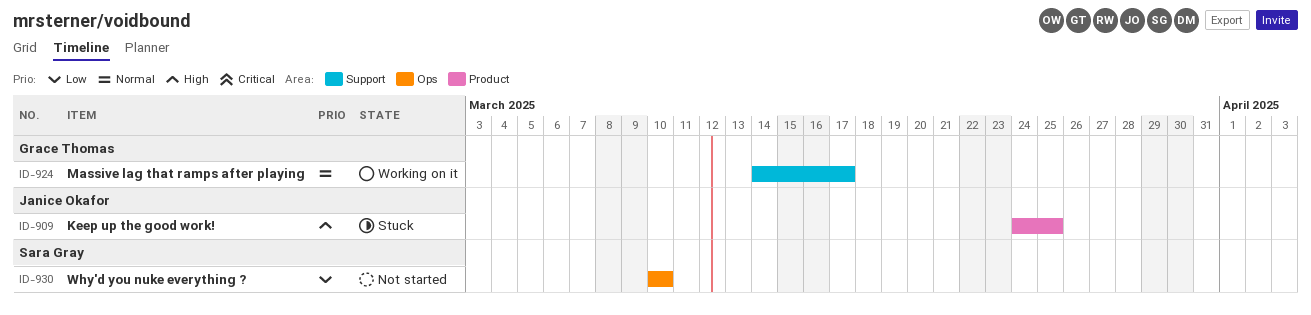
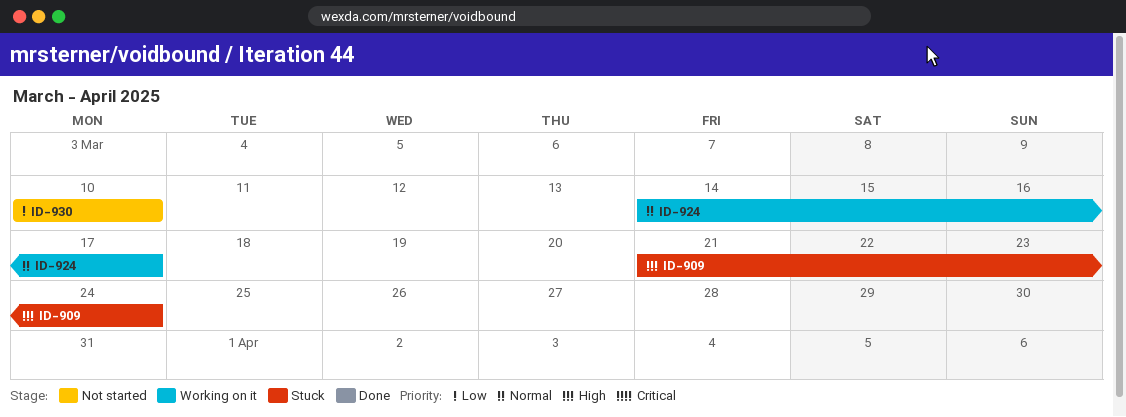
ID-909, start: Mar 24 -> Mar 21
ID-909, due: Mar 25 -> Mar 24

